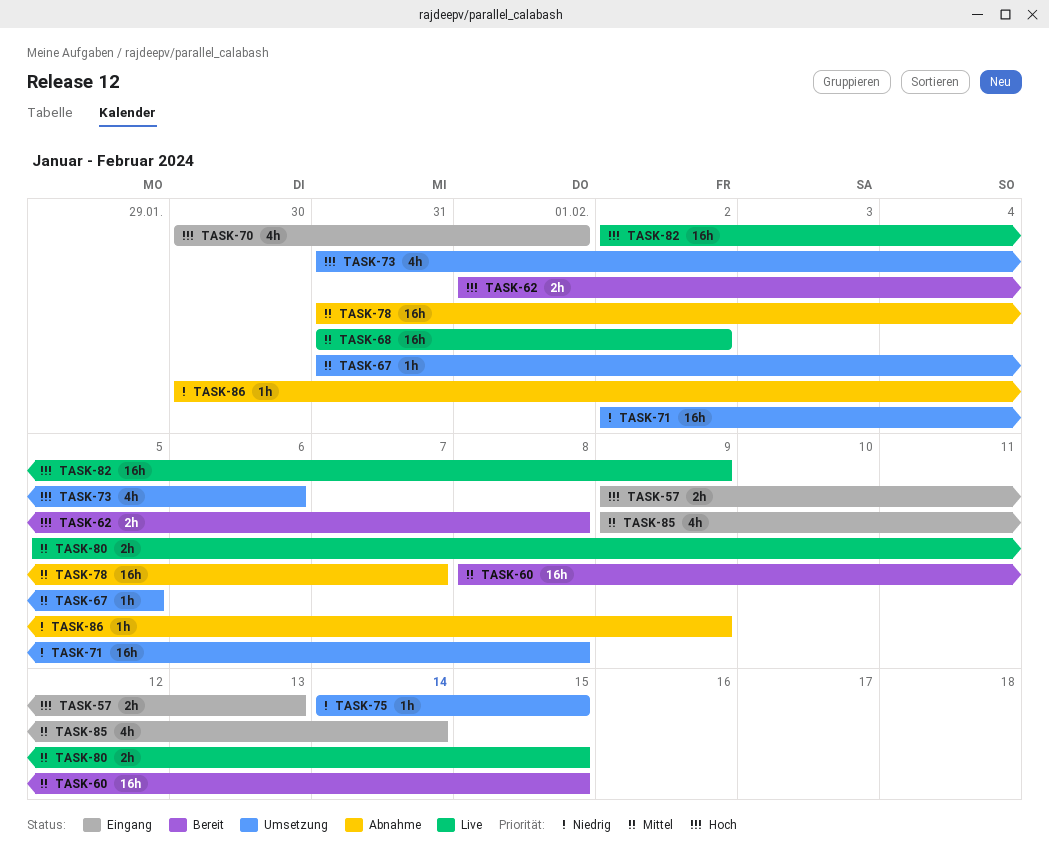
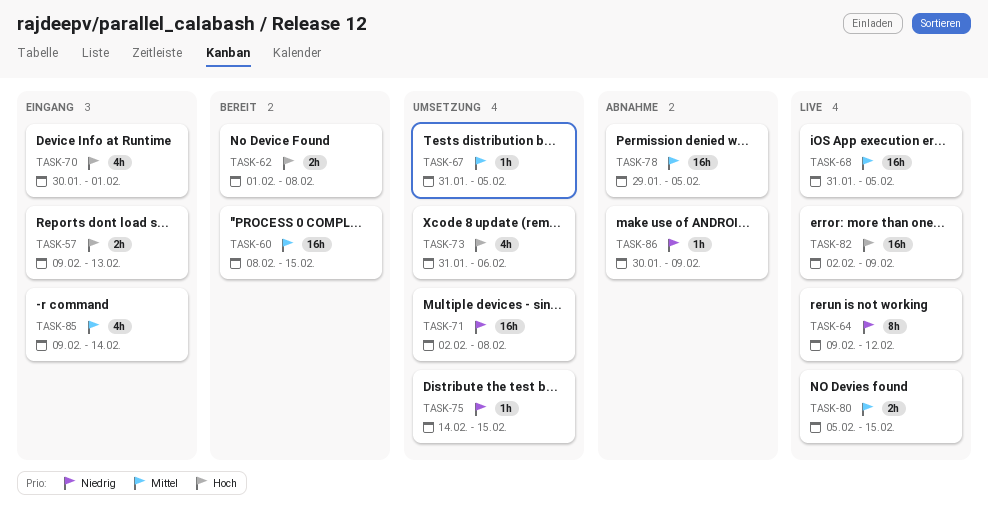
TASK-64: none -> present
TASK-68, due: Feb 2 -> Feb 5
TASK-78, start: Jan 31 -> Jan 29
TASK-78, due: Feb 7 -> Feb 5

